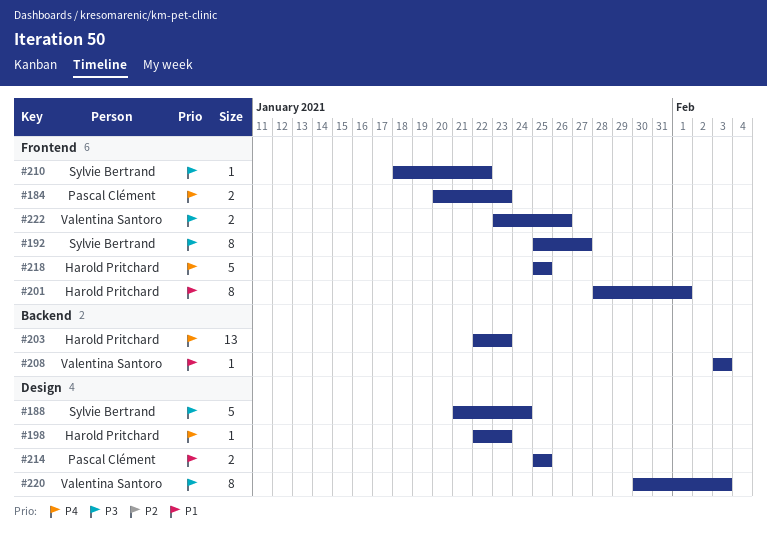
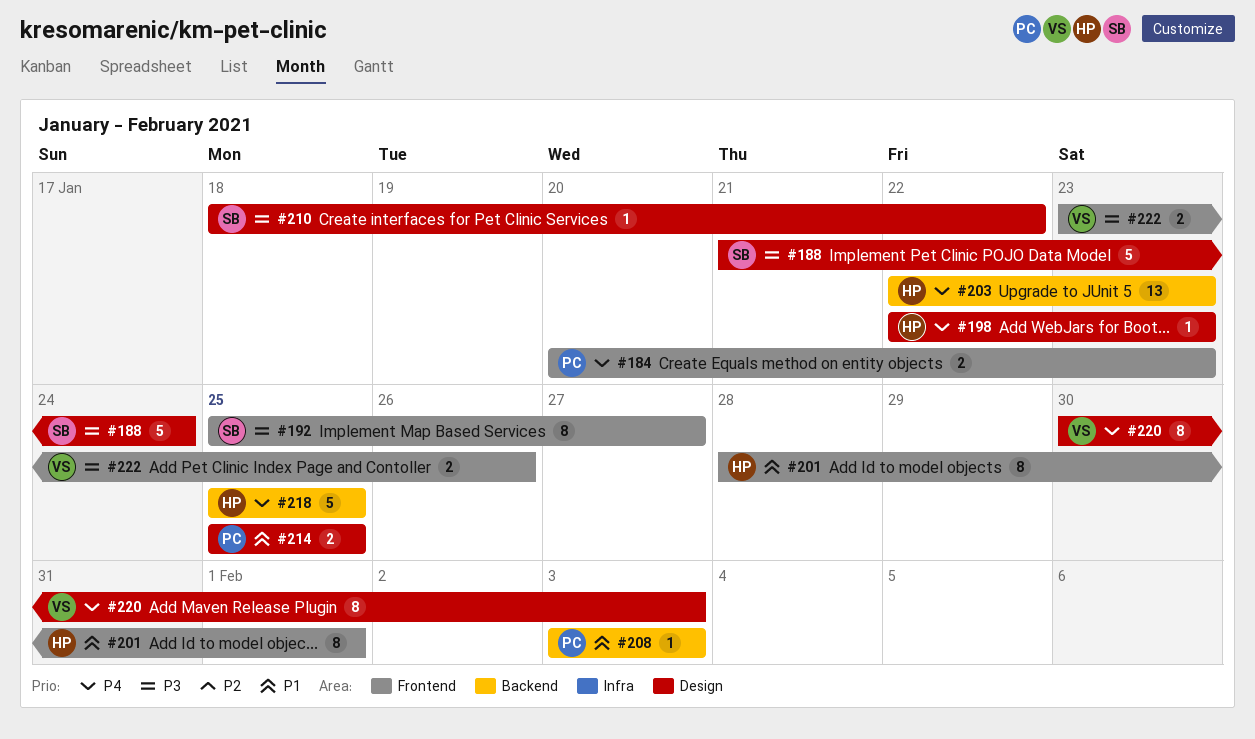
#208, owner: Valentina Santoro -> Pascal Clément
#210, label: Frontend -> Design
#218, label: Frontend -> Backend
#220, priority: P3 -> P4

